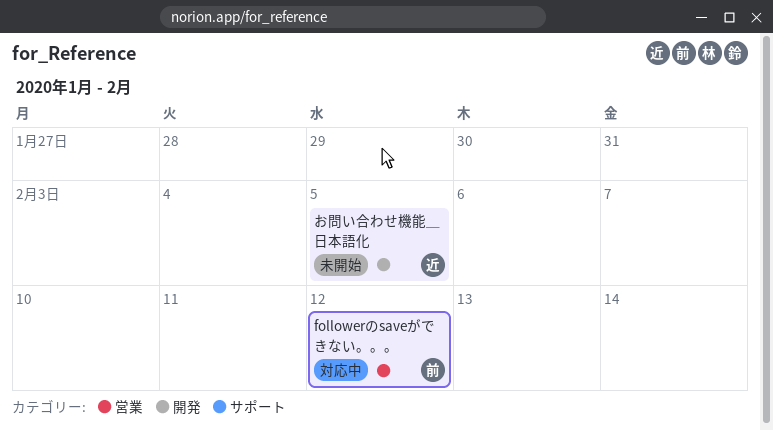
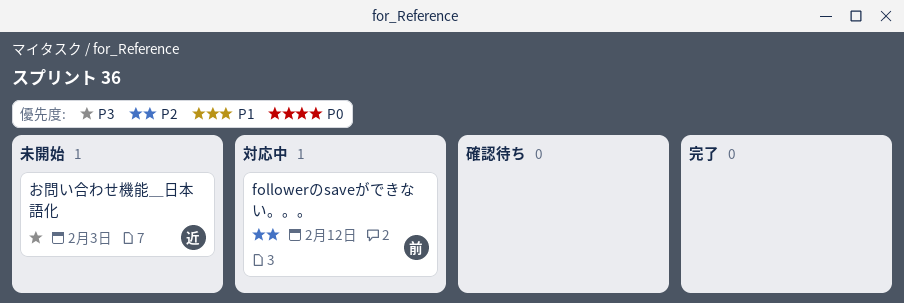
お問い合わせ機能＿日本語化, due: Feb 5 -> Feb 3

